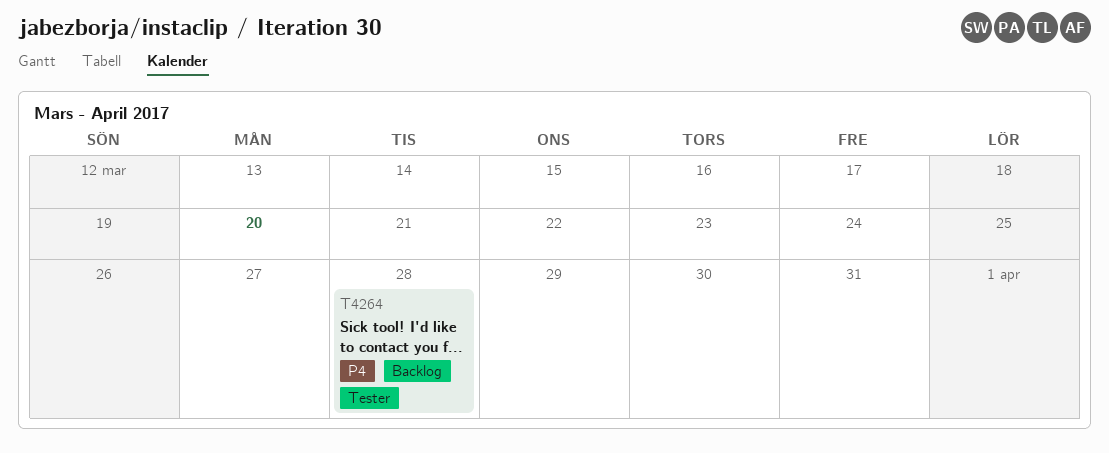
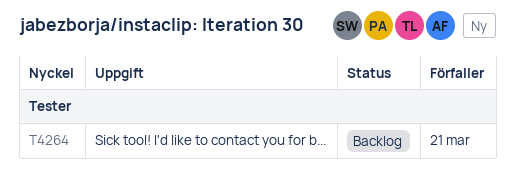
T4264, due: Mar 28 -> Mar 21

